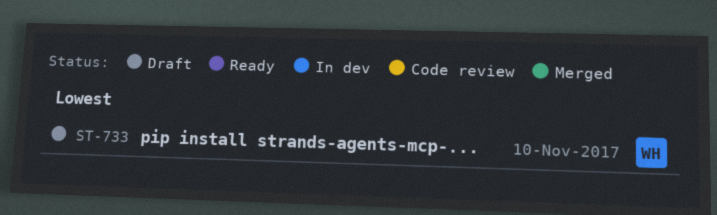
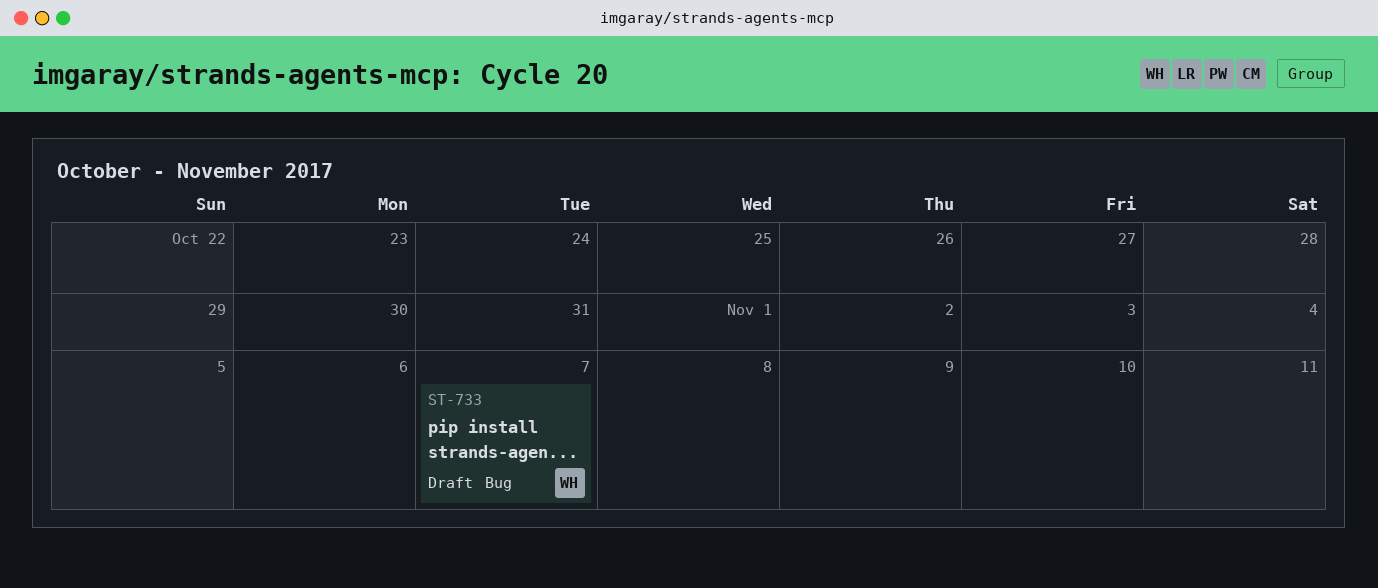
ST-733, due: Nov 10 -> Nov 7

